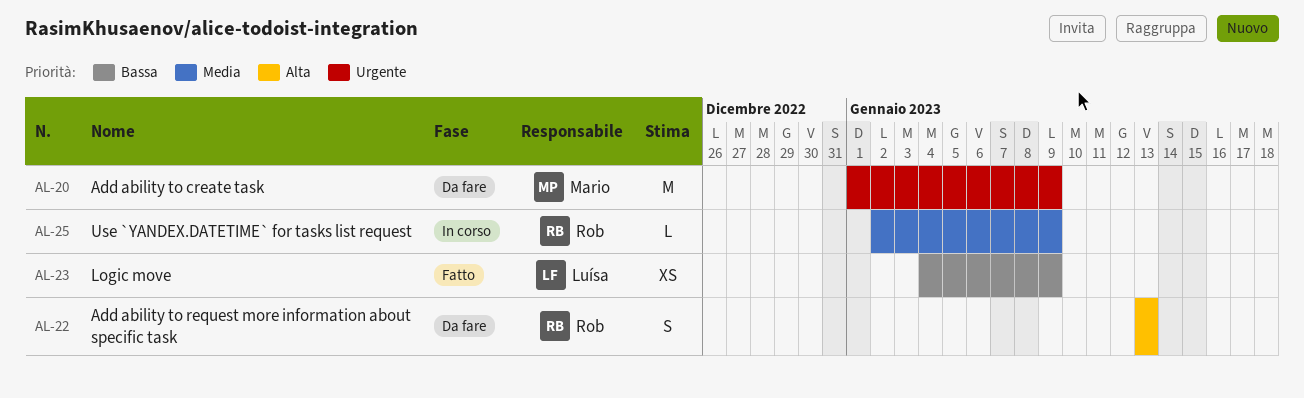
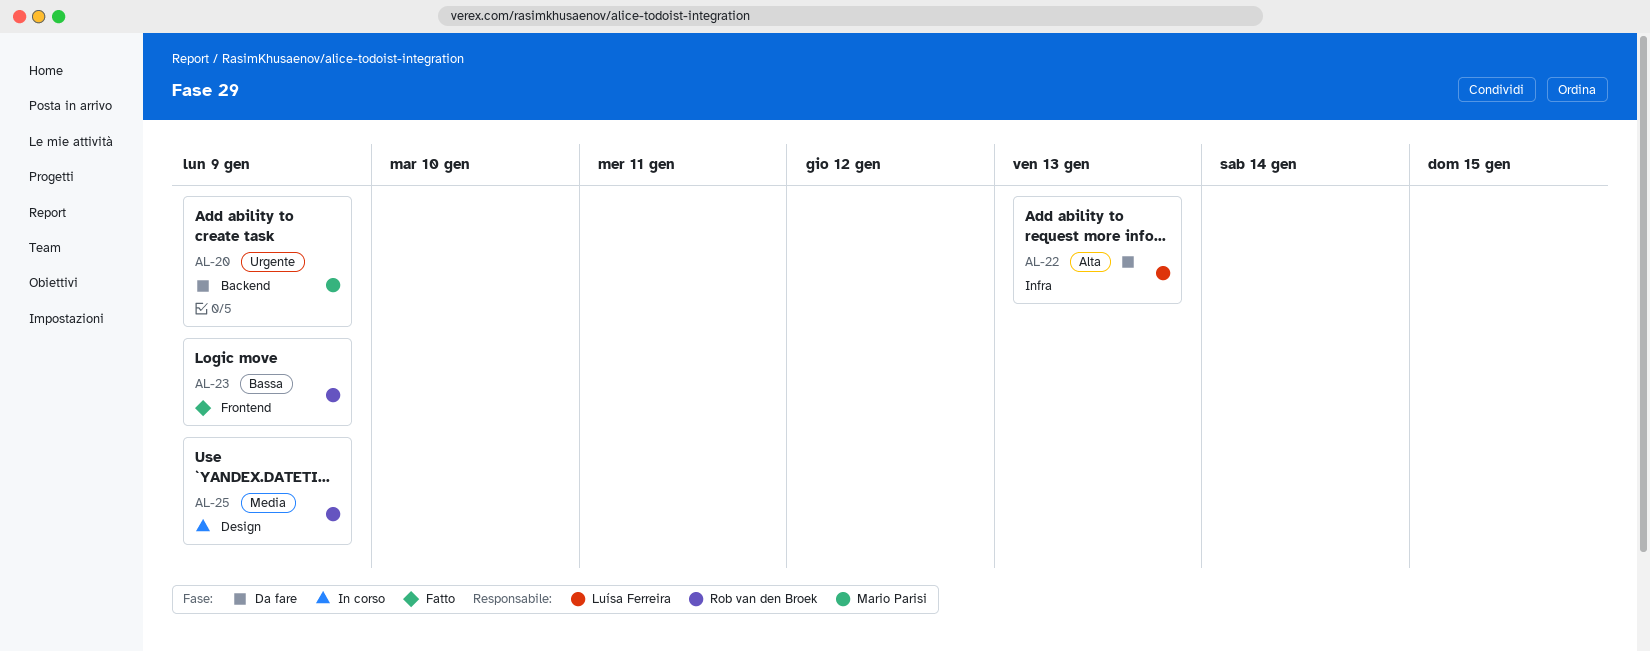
AL-22, owner: Rob van den Broek -> Luísa Ferreira
AL-23, owner: Luísa Ferreira -> Rob van den Broek

